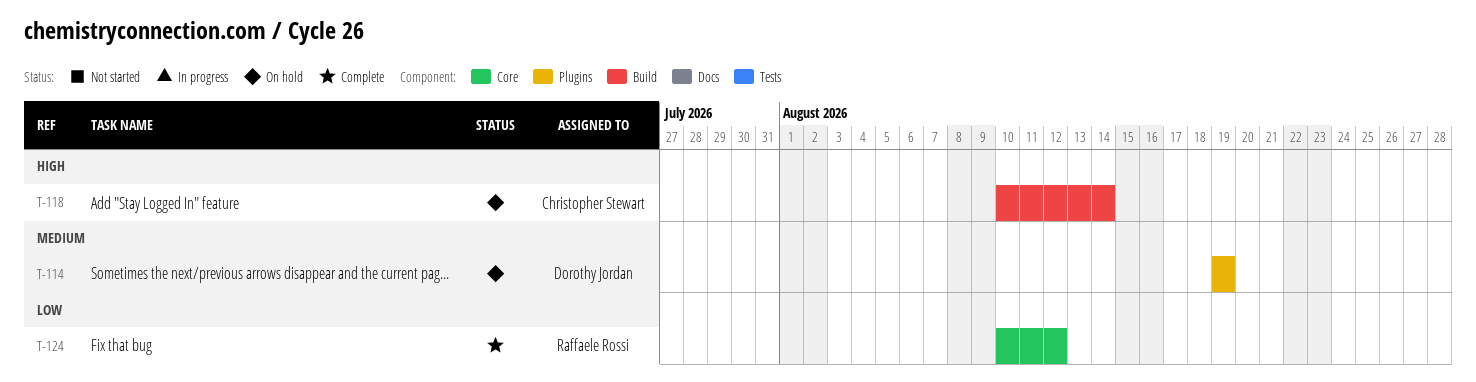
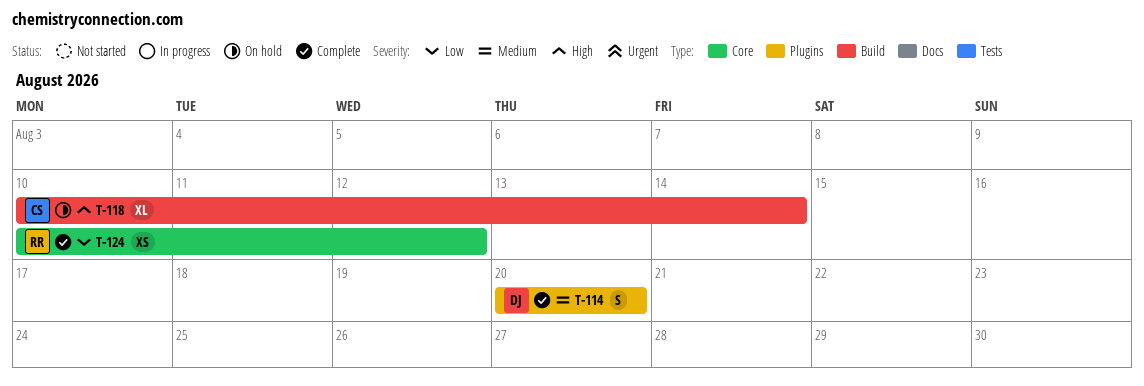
T-114, status: On hold -> Complete
T-114, start: Aug 19 -> Aug 20
T-114, due: Aug 19 -> Aug 20

